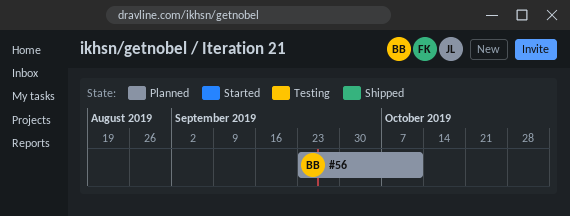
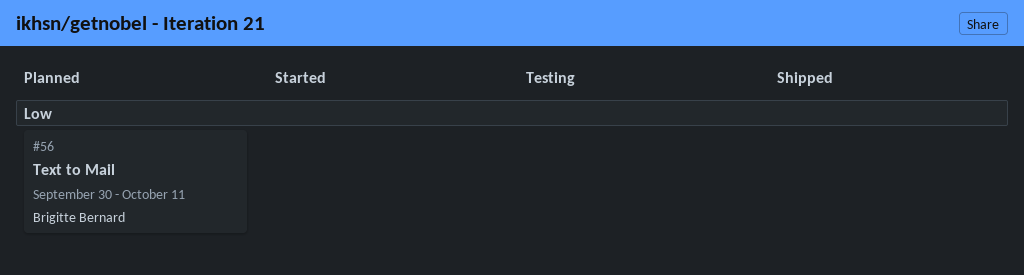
#56, start: Sep 23 -> Sep 30

